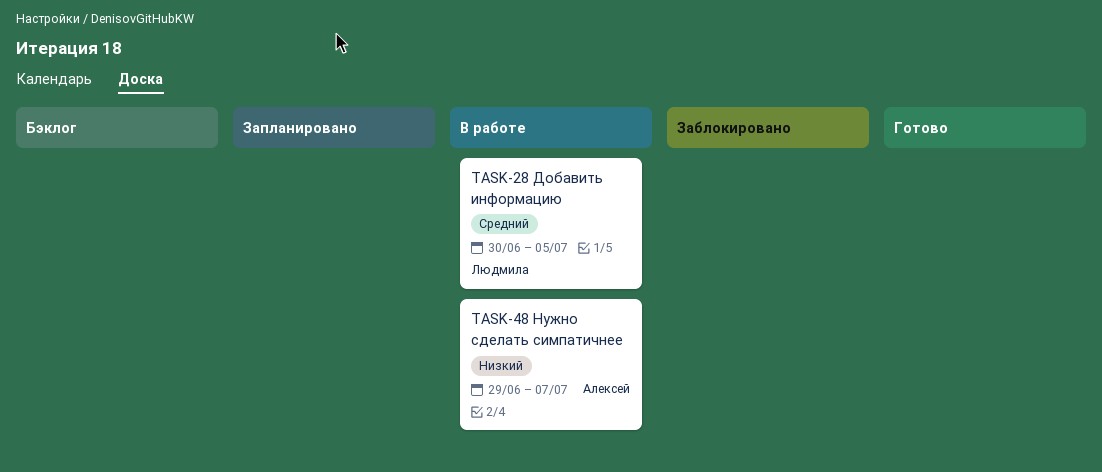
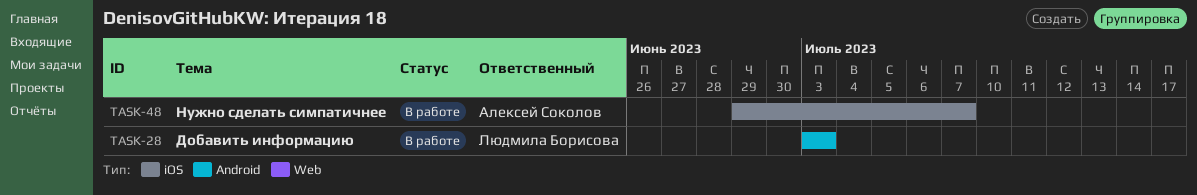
TASK-28, start: Jun 30 -> Jul 3
TASK-28, due: Jul 5 -> Jul 3

